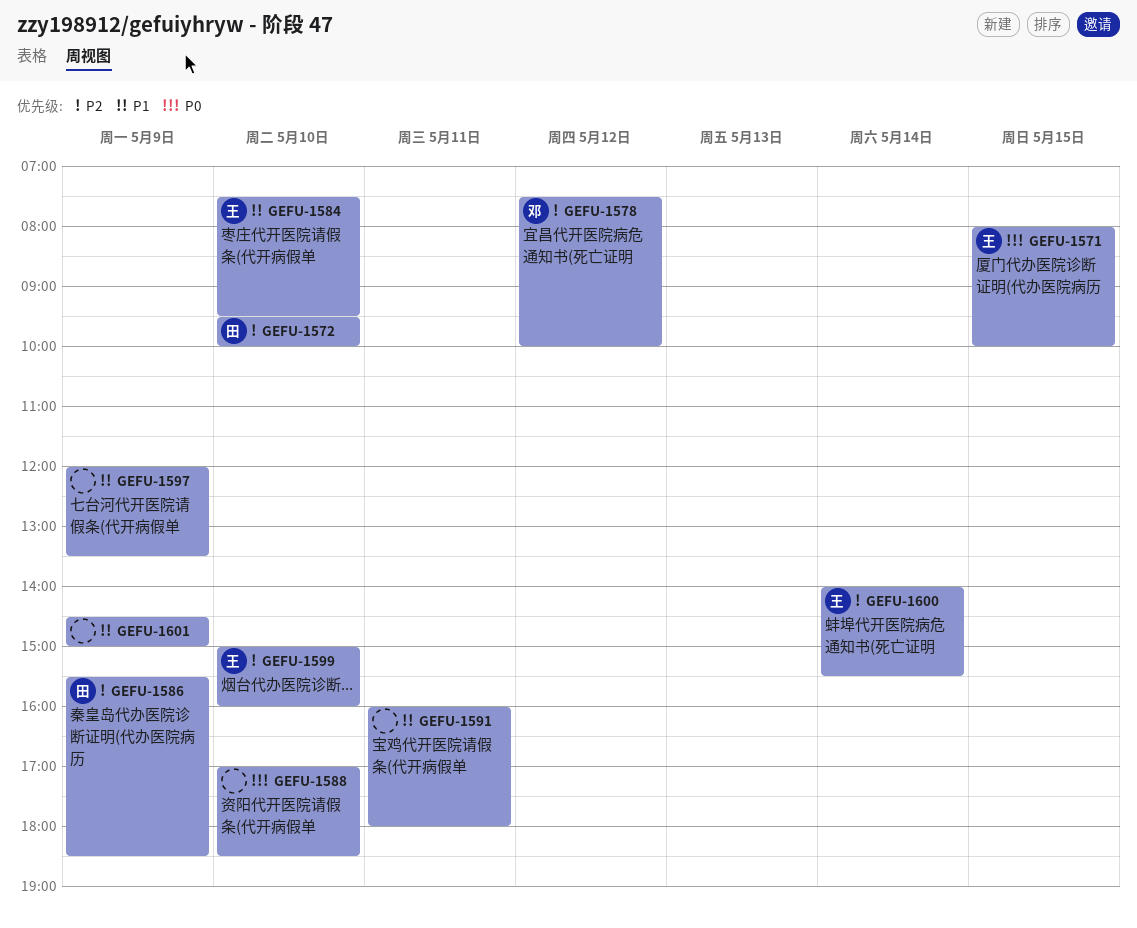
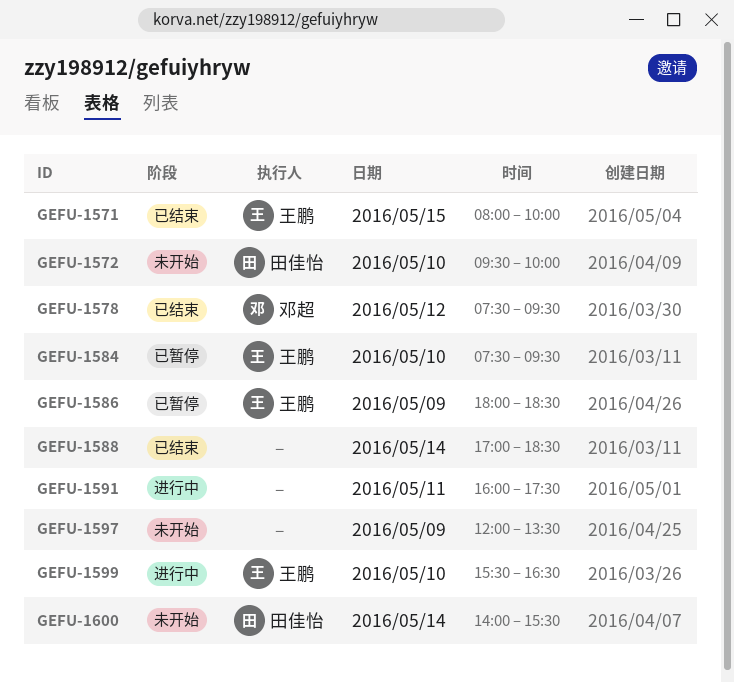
GEFU-1578, ends: 10:00 -> 09:30
GEFU-1586, owner: 田佳怡 -> 王鹏
GEFU-1586, begins: 15:30 -> 18:00
GEFU-1588, day: May 10 -> May 14
GEFU-1591, ends: 18:00 -> 17:30
GEFU-1599, begins: 15:00 -> 15:30
GEFU-1599, ends: 16:00 -> 16:30
GEFU-1600, owner: 王鹏 -> 田佳怡
GEFU-1601: present -> none

